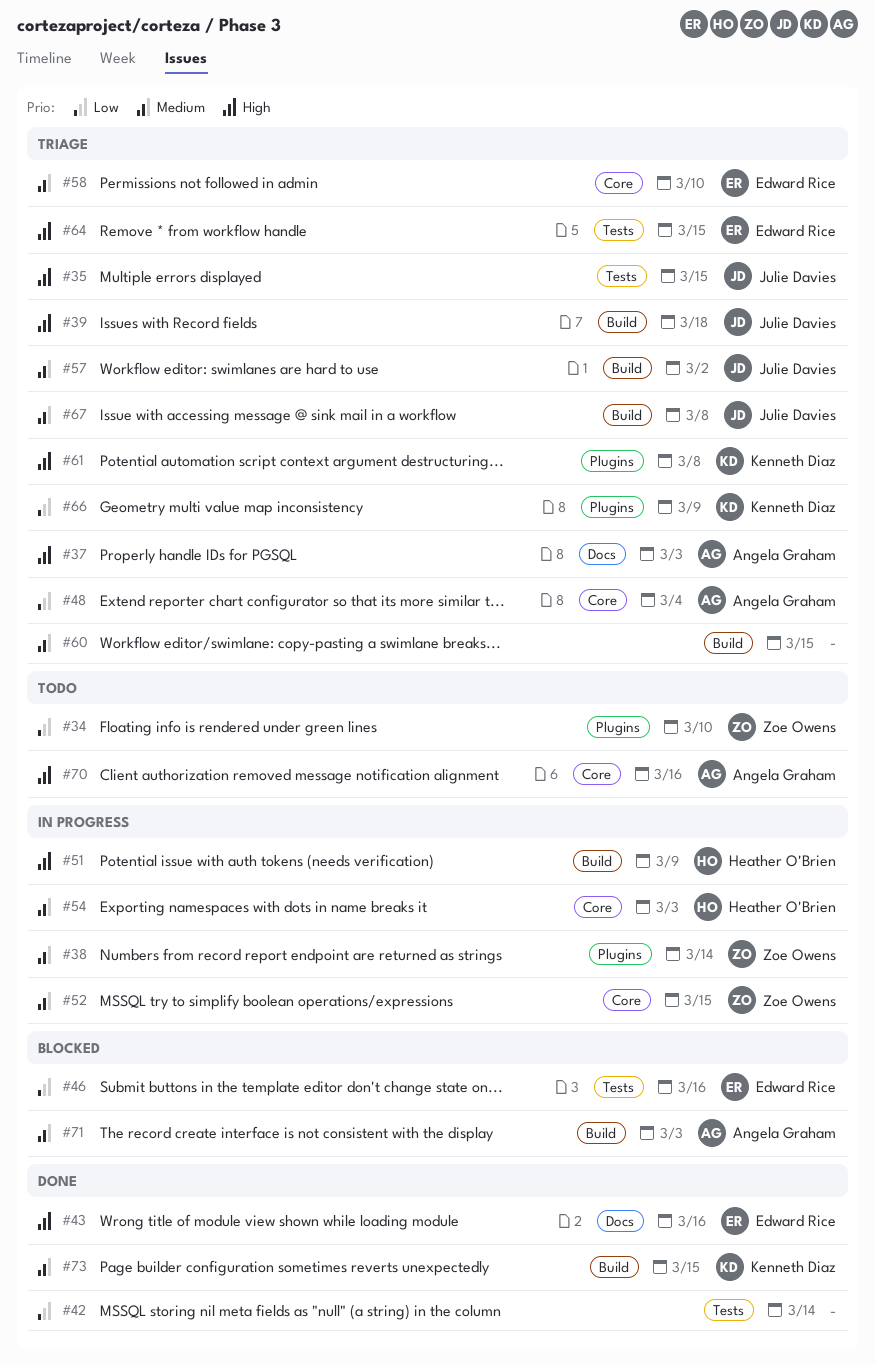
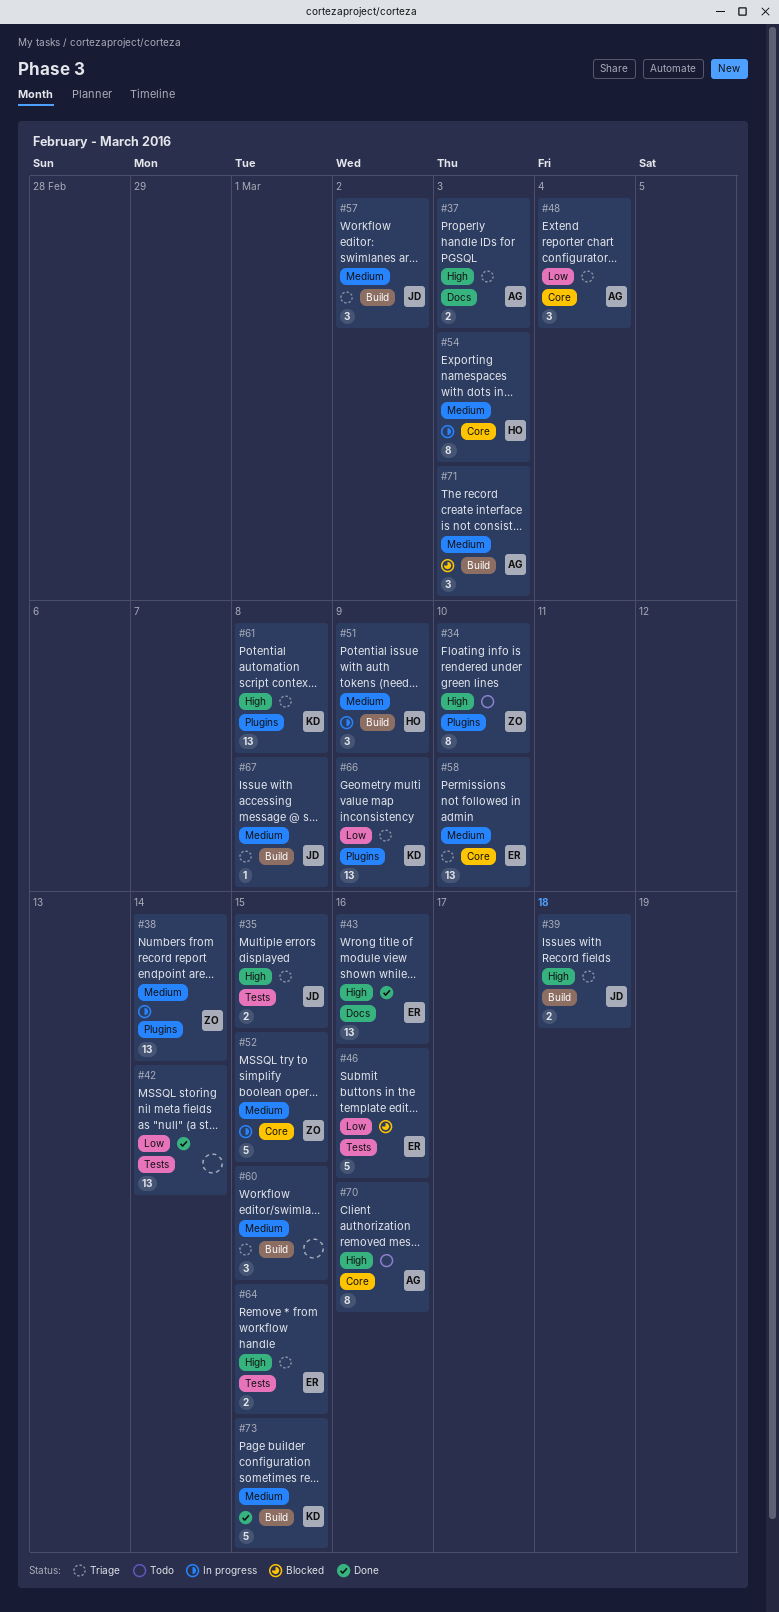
#34, priority: Low -> High
#51, priority: High -> Medium

